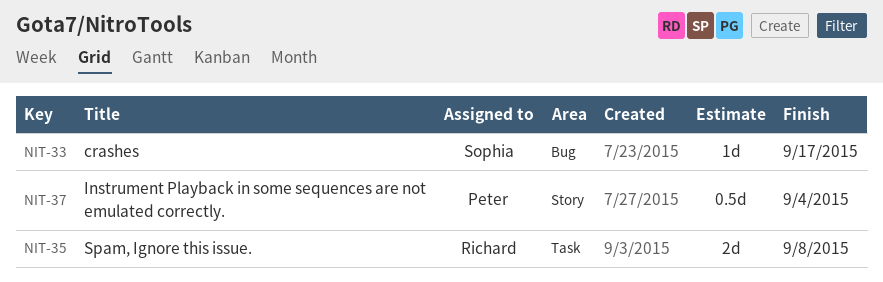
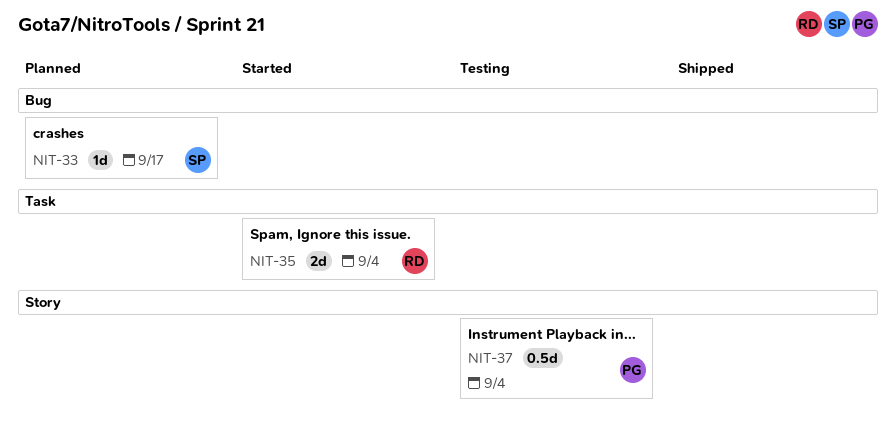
NIT-35, due: Sep 8 -> Sep 4

